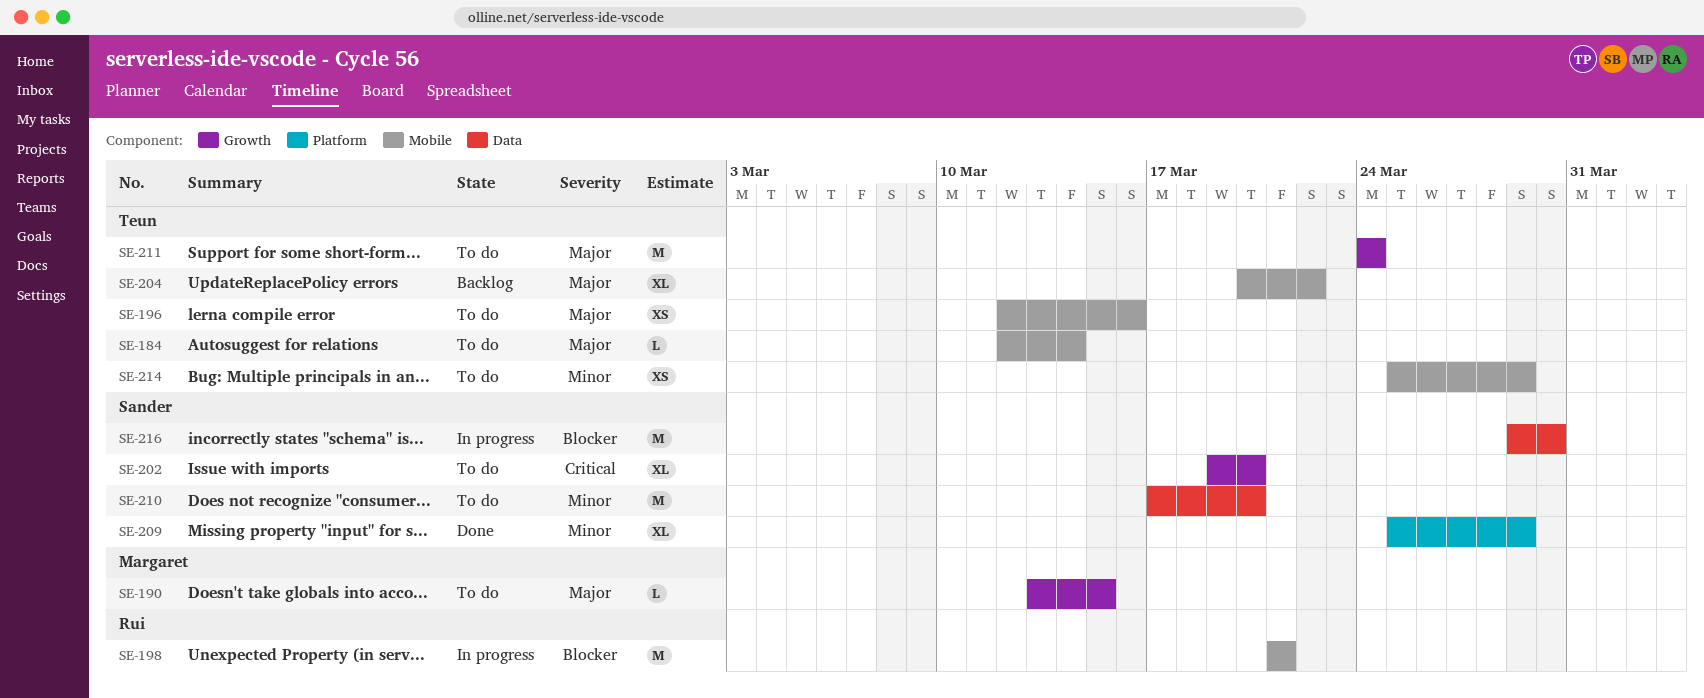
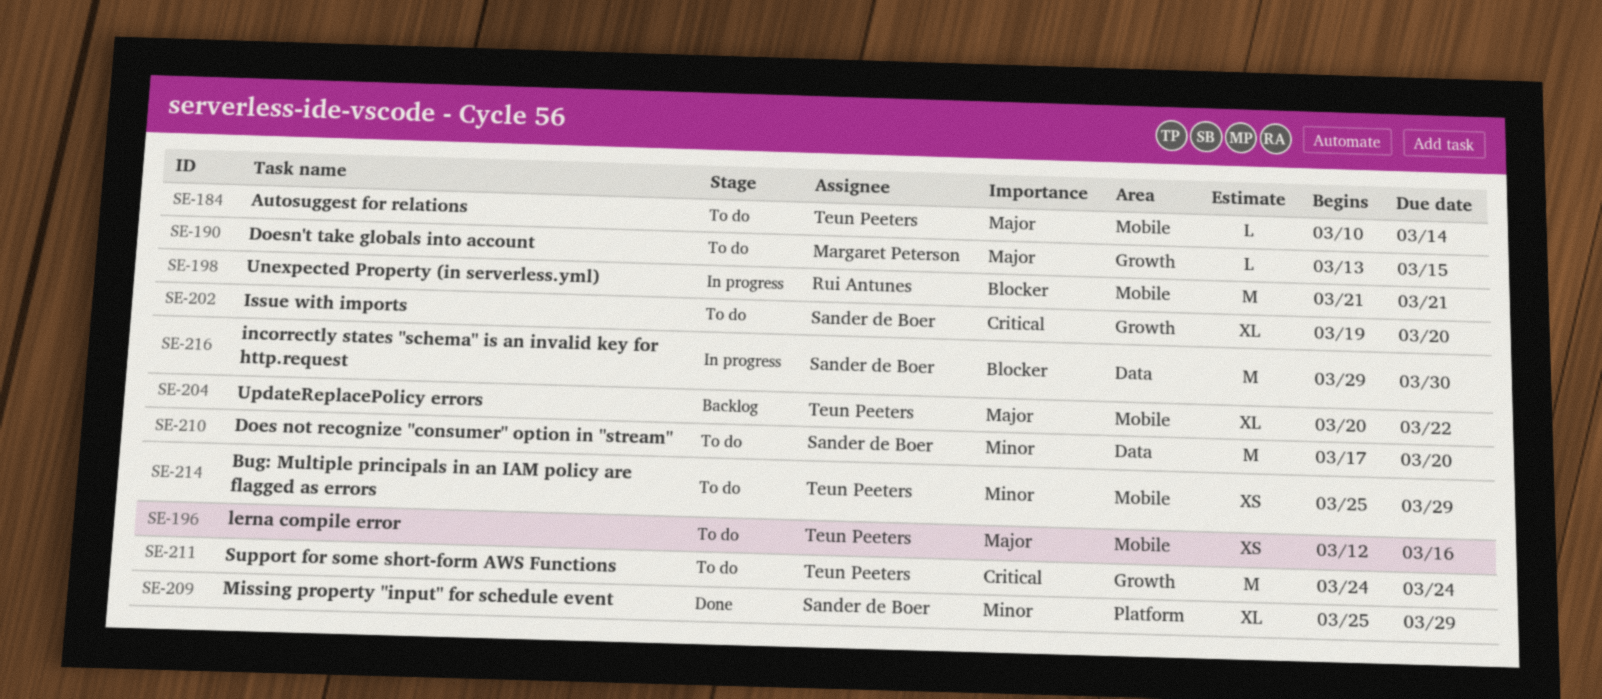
SE-184, start: Mar 12 -> Mar 10
SE-211, priority: Major -> Critical

